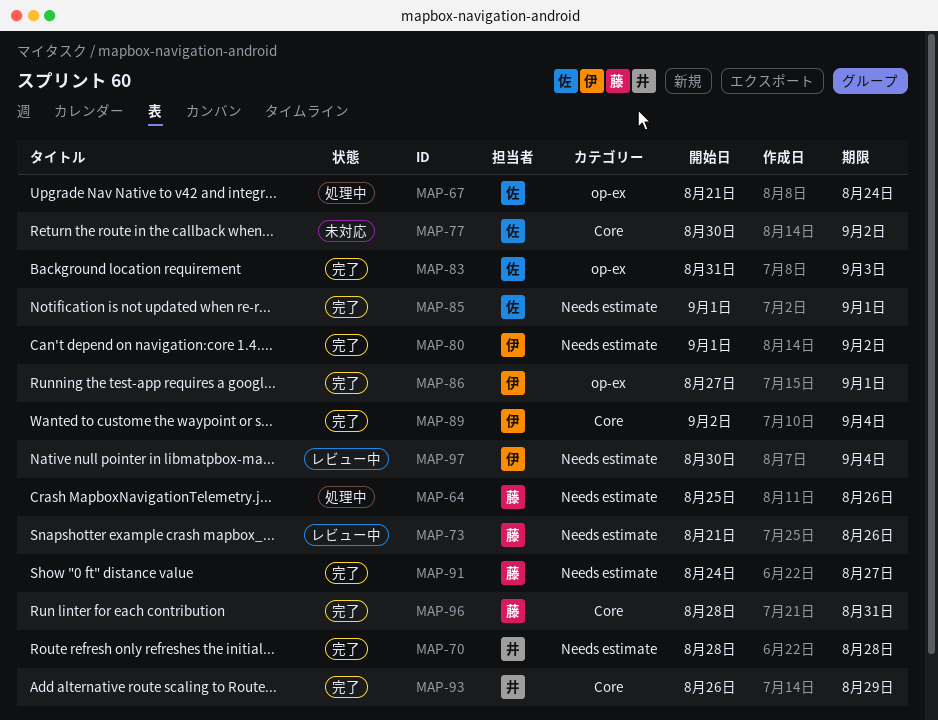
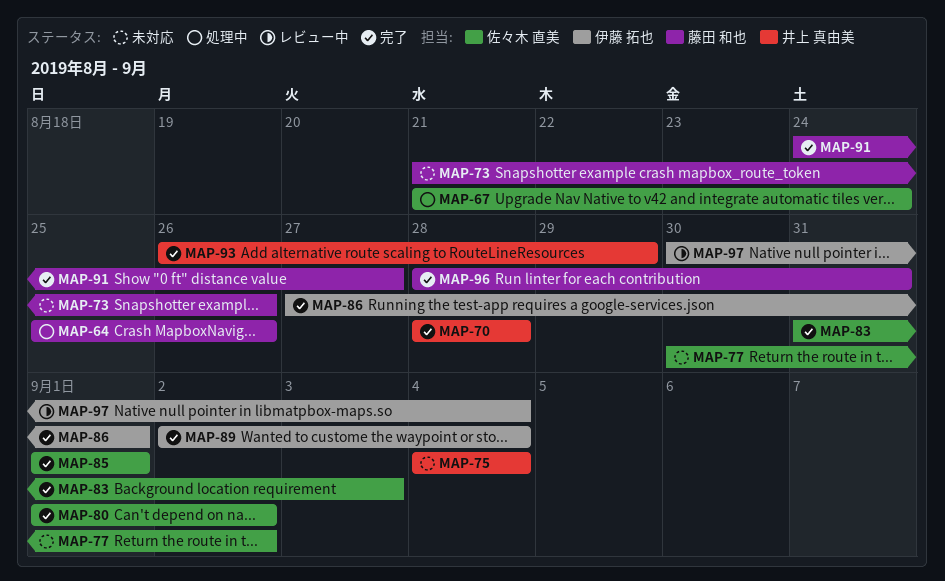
MAP-73, status: レビュー中 -> 未対応
MAP-75: none -> present
MAP-80, owner: 伊藤 拓也 -> 佐々木 直美

